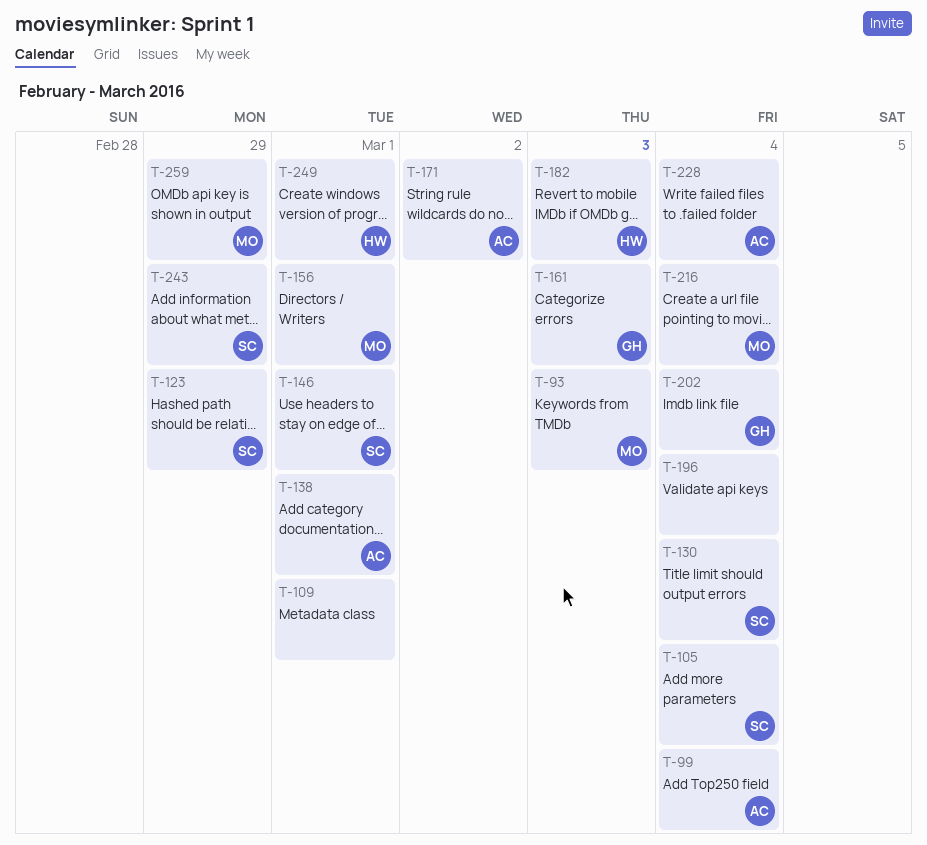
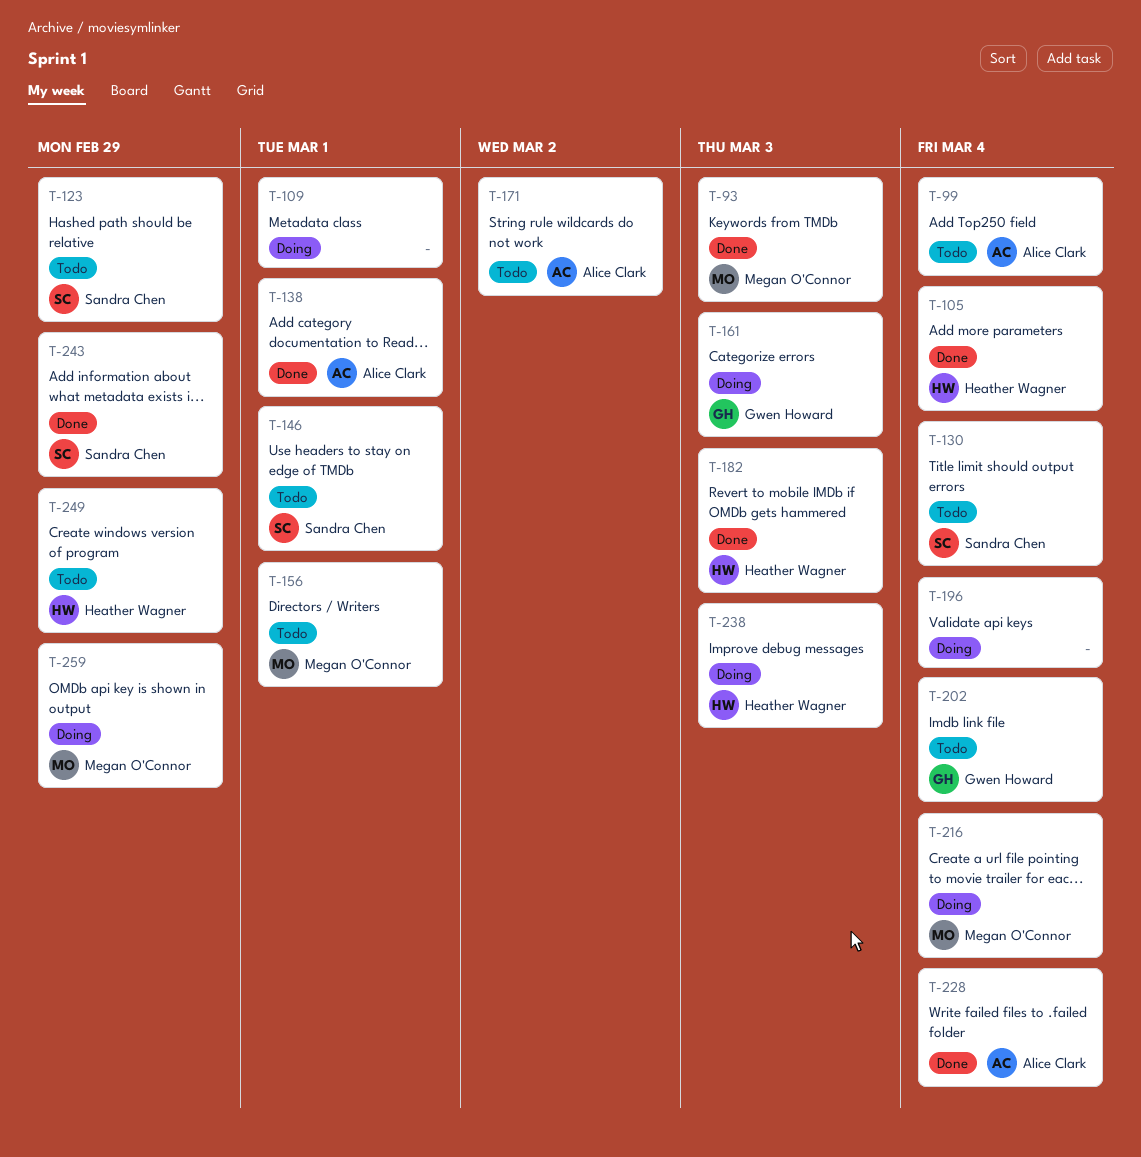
T-105, owner: Sandra Chen -> Heather Wagner
T-238: none -> present
T-249, due: Mar 1 -> Feb 29

